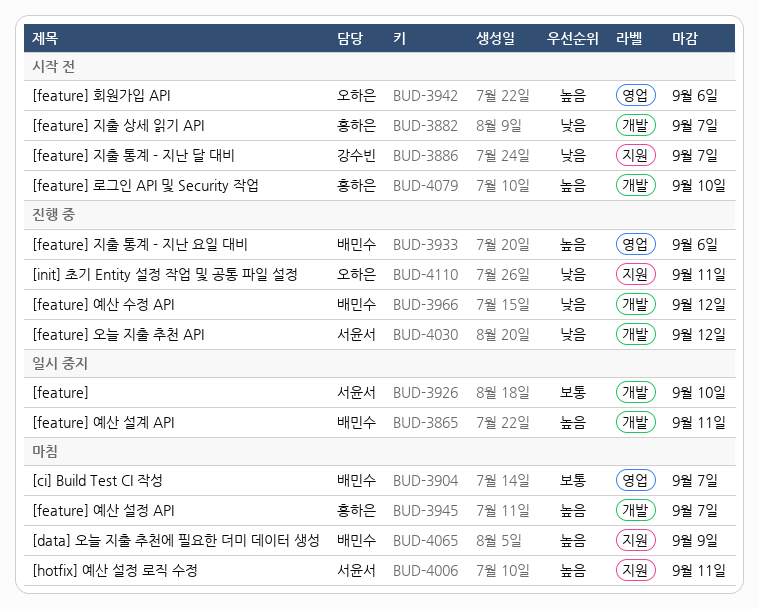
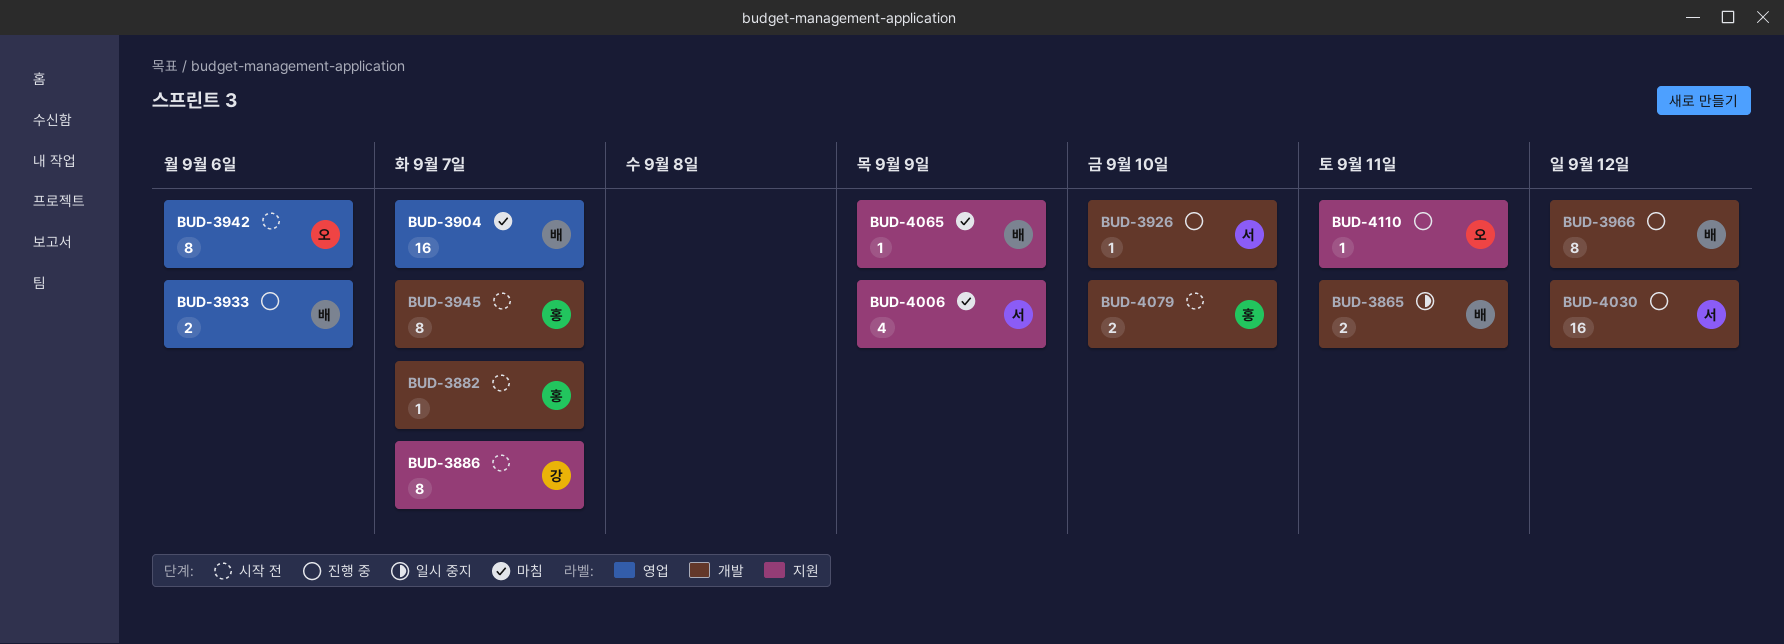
BUD-3926, status: 일시 중지 -> 진행 중
BUD-3945, status: 마침 -> 시작 전
BUD-4006, due: Sep 11 -> Sep 9

